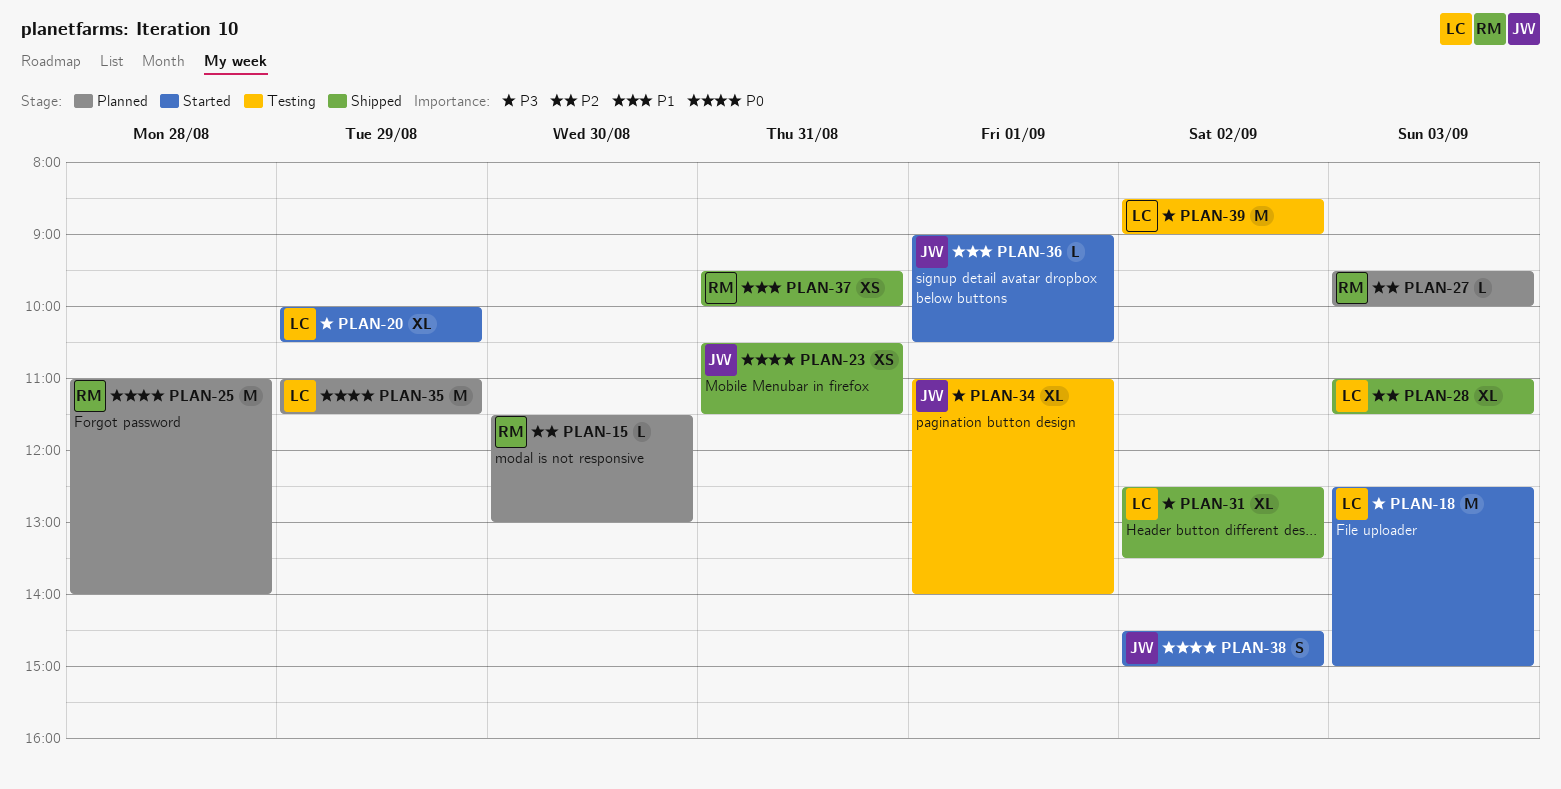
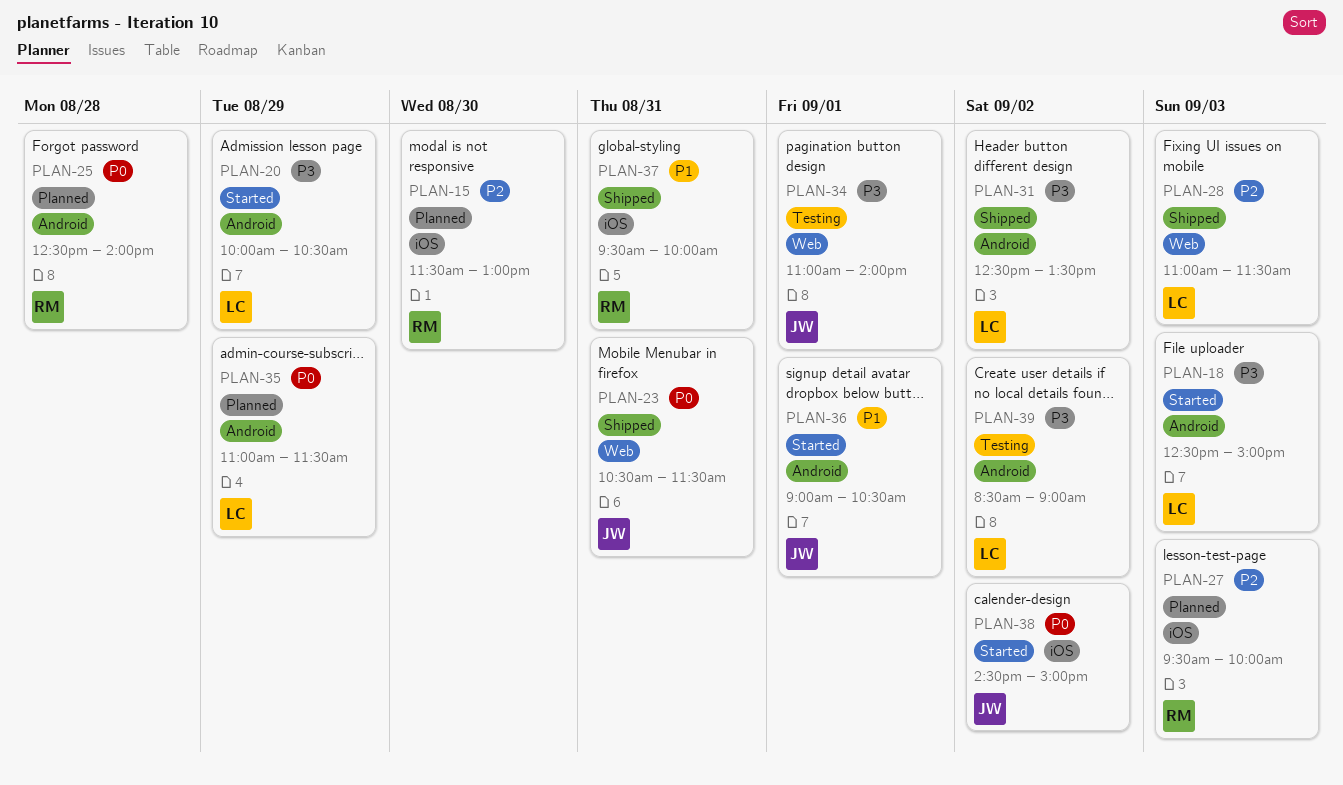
PLAN-25, begins: 11:00 -> 12:30

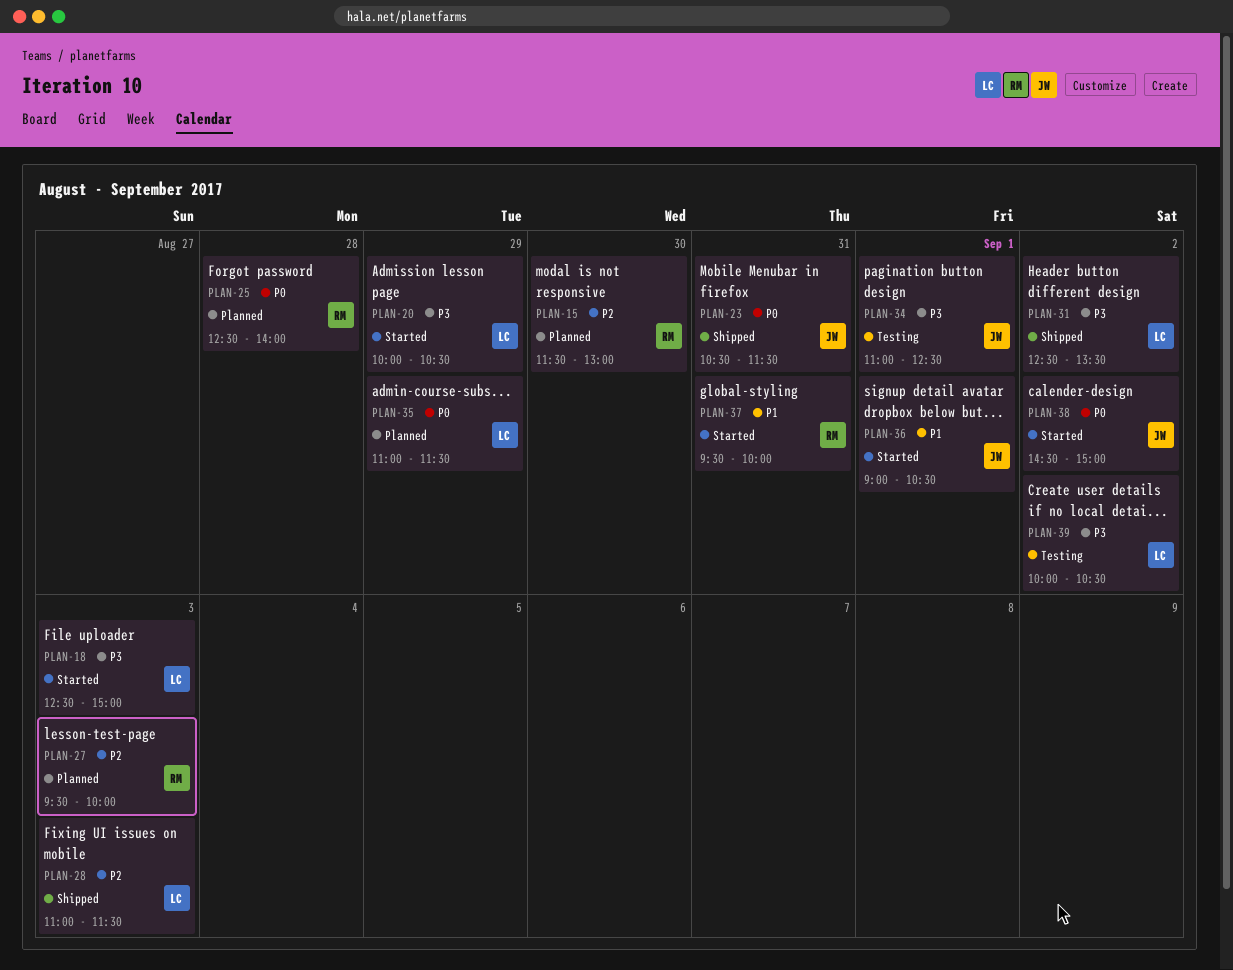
PLAN-34, ends: 14:00 -> 12:30
PLAN-37, status: Shipped -> Started
PLAN-39, begins: 08:30 -> 10:00
PLAN-39, ends: 09:00 -> 10:30

